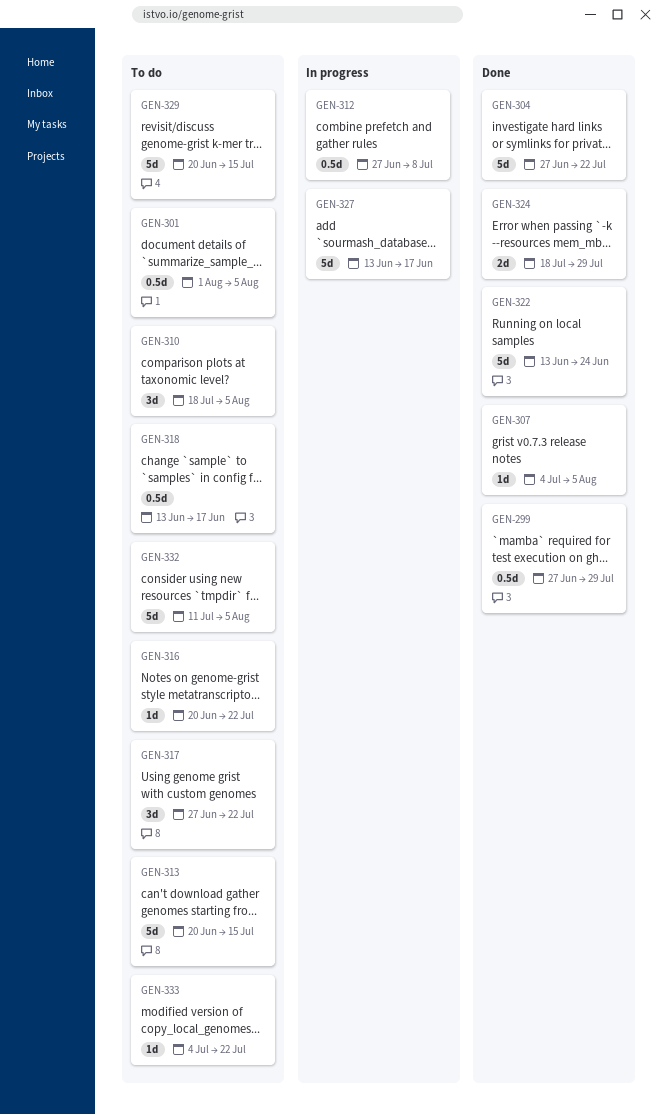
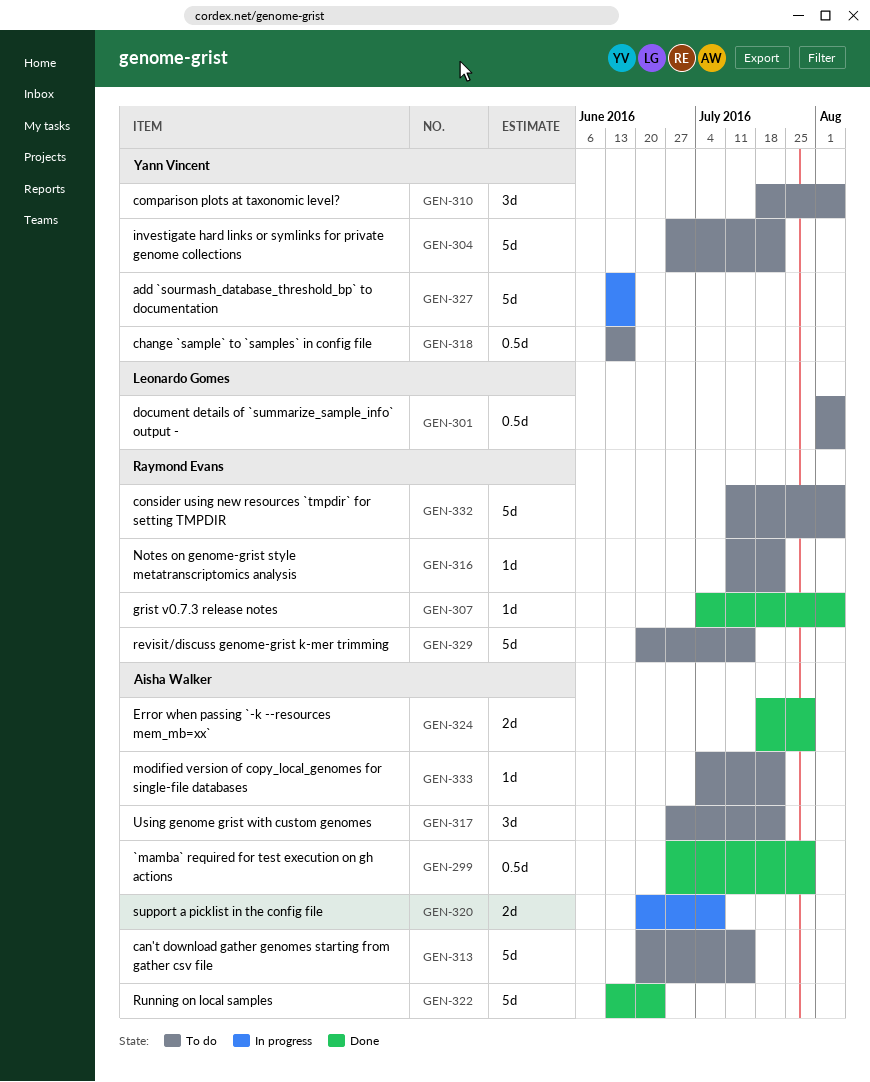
GEN-304, status: Done -> To do
GEN-312: present -> none
GEN-316, start: Jun 20 -> Jul 11
GEN-320: none -> present

